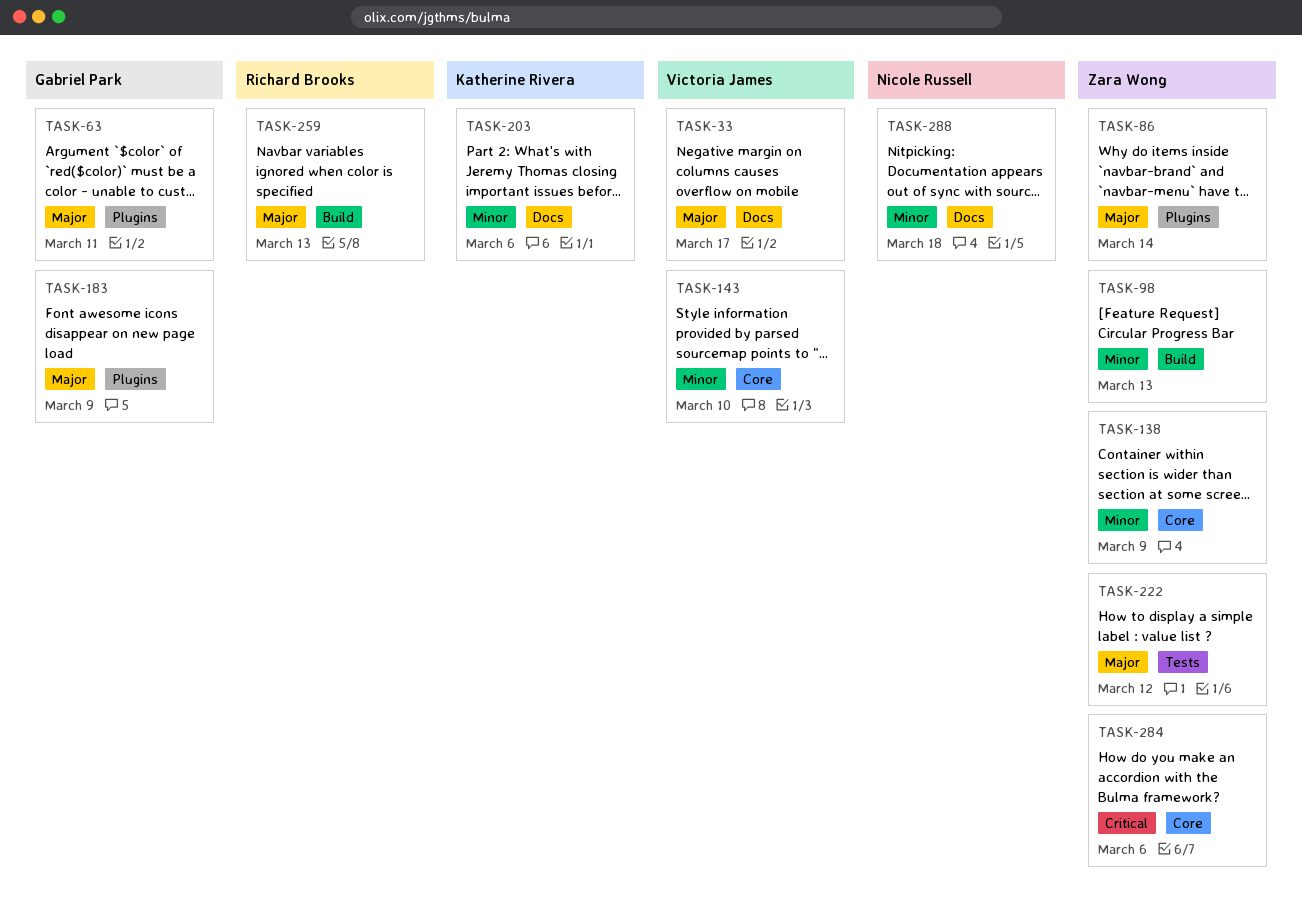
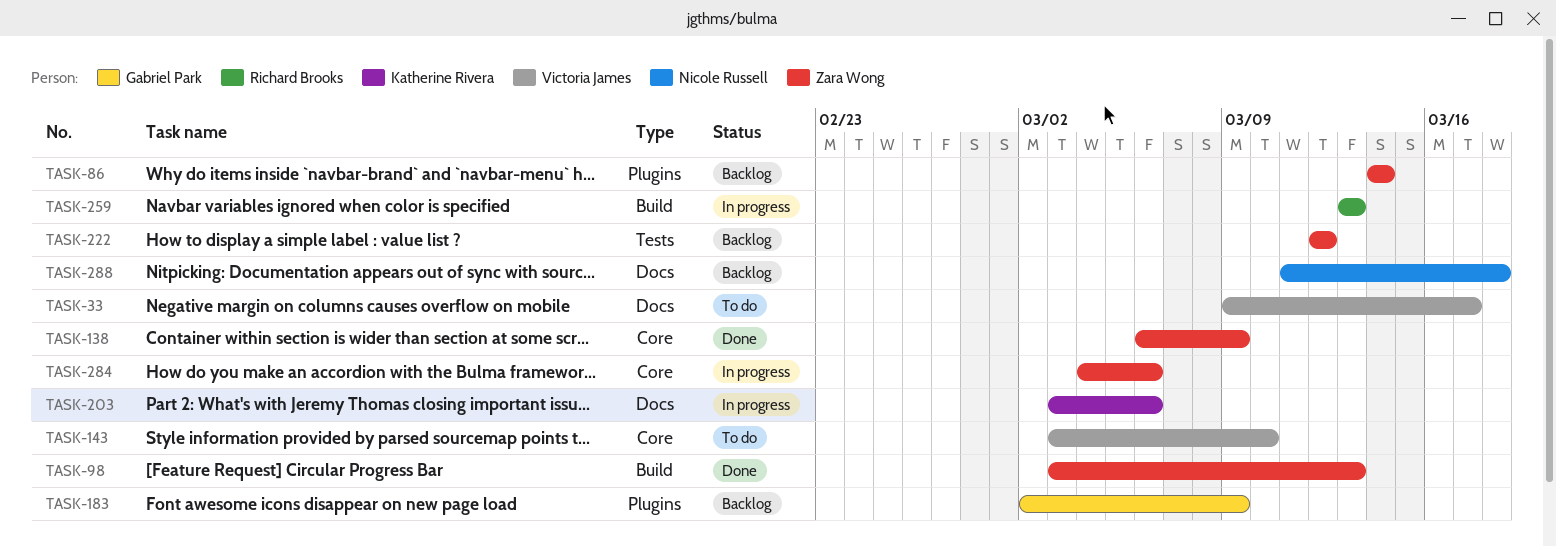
TASK-63: present -> none

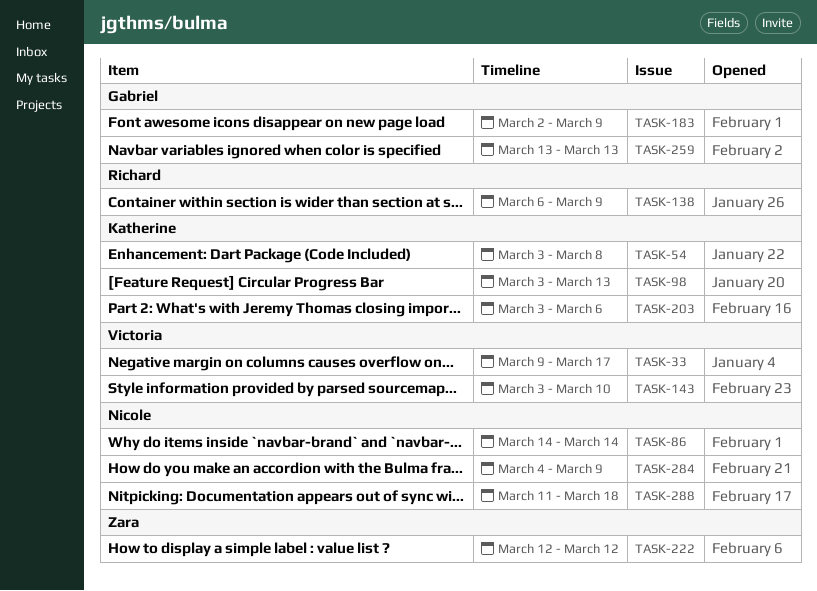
TASK-54: none -> present
TASK-86, owner: Zara Wong -> Nicole Russell
TASK-98, owner: Zara Wong -> Katherine Rivera
TASK-138, owner: Zara Wong -> Richard Brooks
TASK-259, owner: Richard Brooks -> Gabriel Park
TASK-284, owner: Zara Wong -> Nicole Russell
TASK-284, due: Mar 6 -> Mar 9

